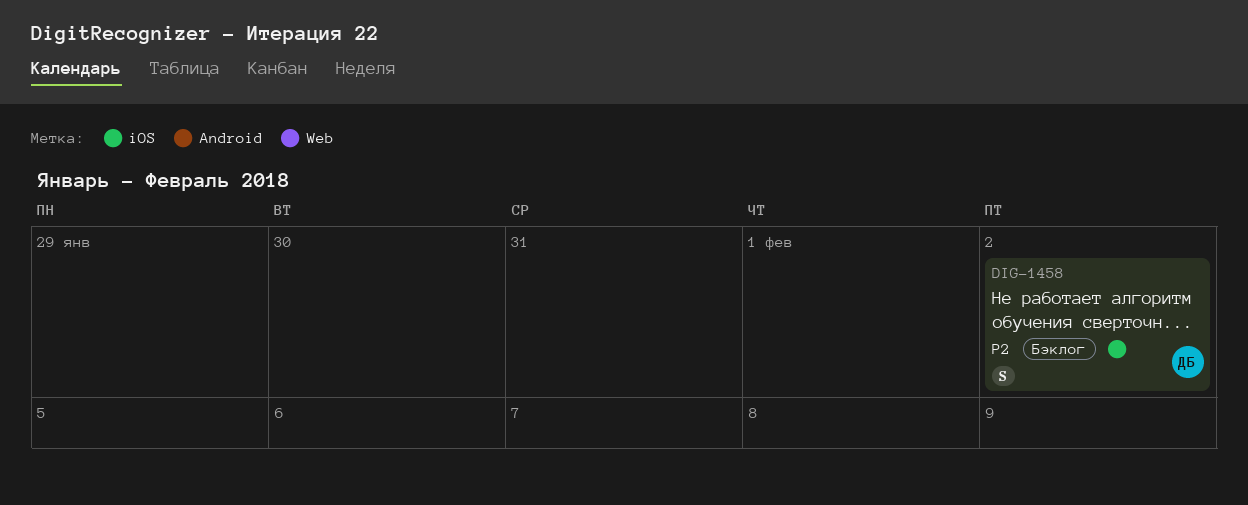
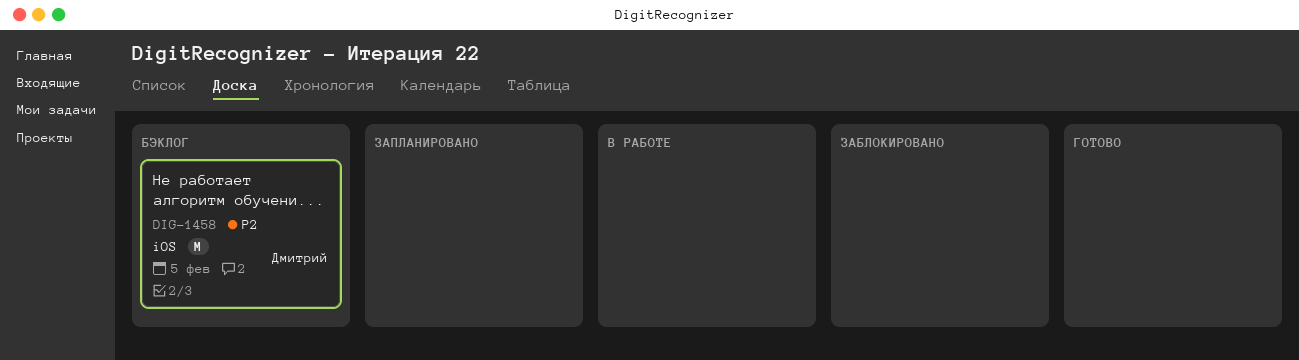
DIG-1458, estimate: S -> M
DIG-1458, due: Feb 2 -> Feb 5

